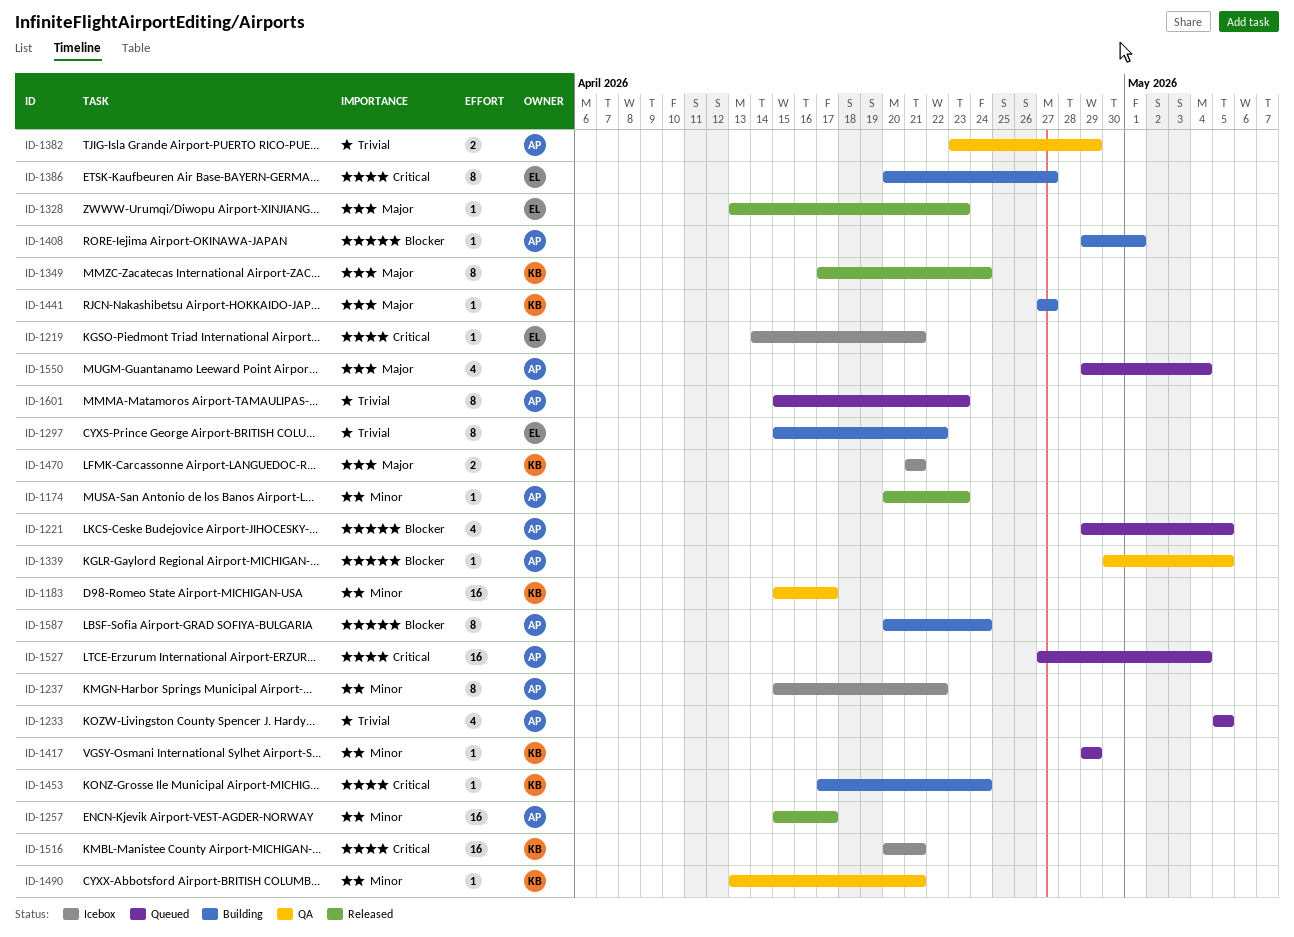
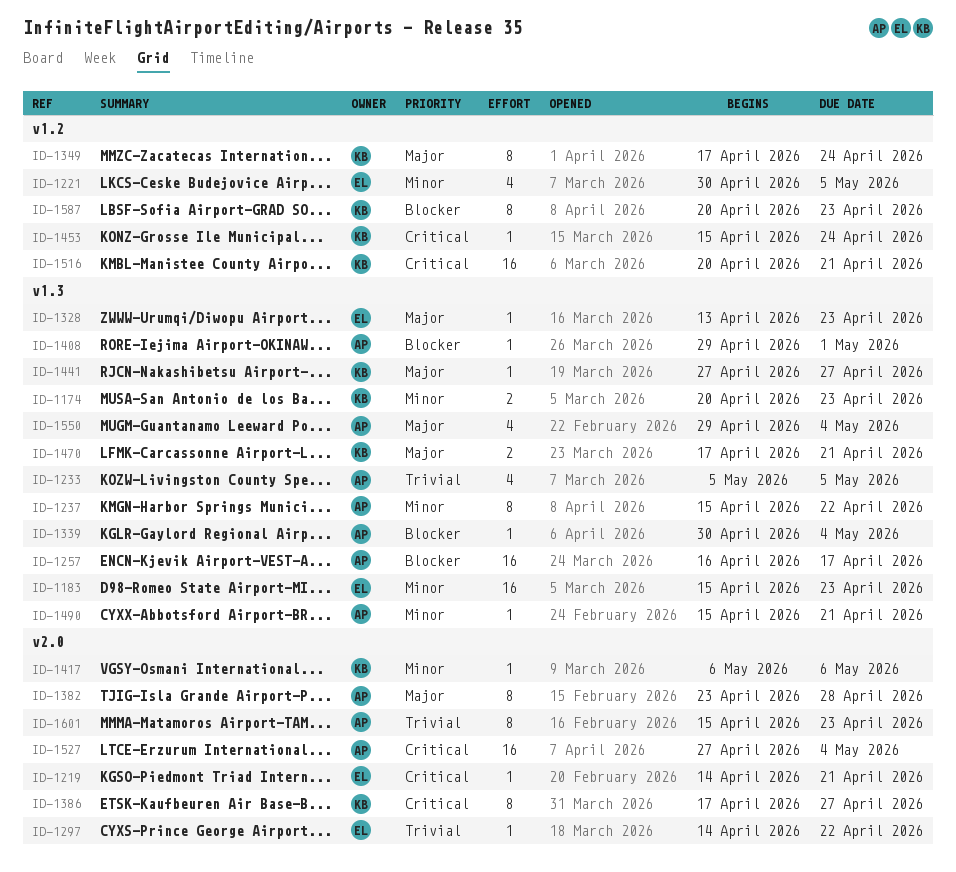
ID-1174, owner: AP -> KB
ID-1174, estimate: 1 -> 2
ID-1183, owner: KB -> EL
ID-1183, due: Apr 17 -> Apr 23
ID-1221, owner: AP -> EL
ID-1221, priority: Blocker -> Minor
ID-1221, start: Apr 29 -> Apr 30
ID-1257, priority: Minor -> Blocker
ID-1257, start: Apr 15 -> Apr 16
ID-1297, estimate: 8 -> 1
ID-1297, start: Apr 15 -> Apr 14
ID-1339, due: May 5 -> May 4
ID-1382, priority: Trivial -> Major
ID-1382, estimate: 2 -> 8
ID-1382, due: Apr 29 -> Apr 28
ID-1386, owner: EL -> KB
ID-1386, start: Apr 20 -> Apr 17
ID-1417, start: Apr 29 -> May 6
ID-1417, due: Apr 29 -> May 6
ID-1453, start: Apr 17 -> Apr 15
ID-1470, start: Apr 21 -> Apr 17
ID-1490, owner: KB -> AP
ID-1490, start: Apr 13 -> Apr 15
ID-1587, owner: AP -> KB
ID-1587, due: Apr 24 -> Apr 23

